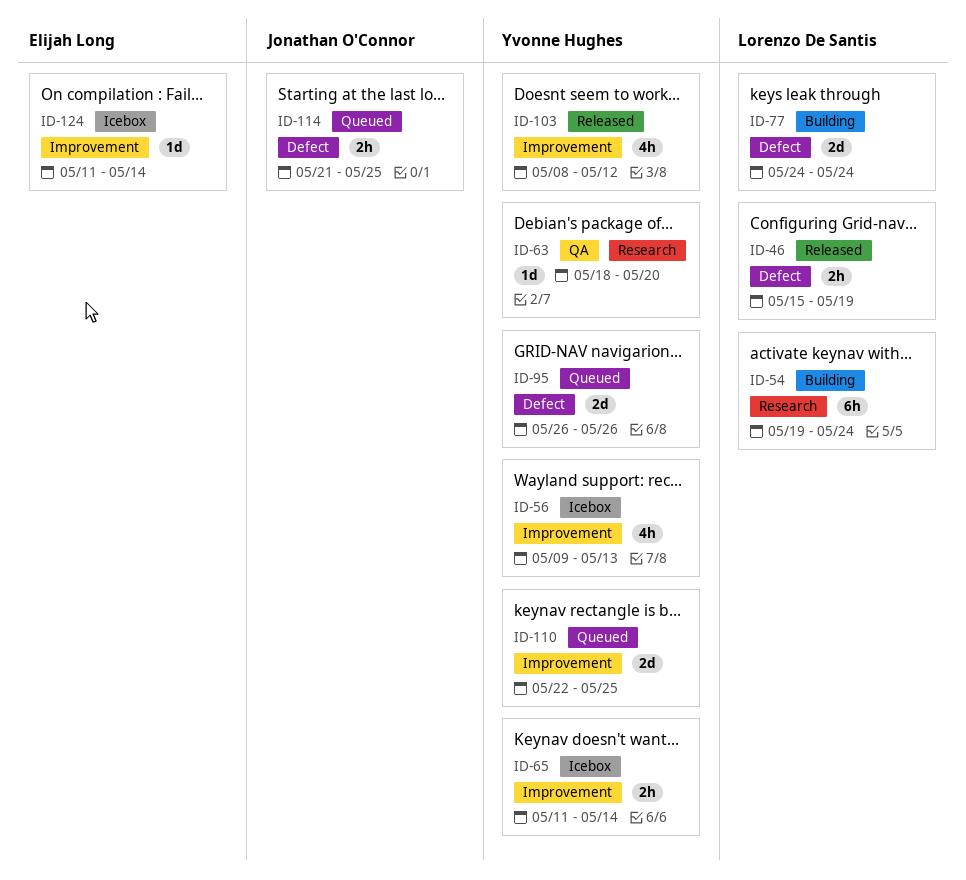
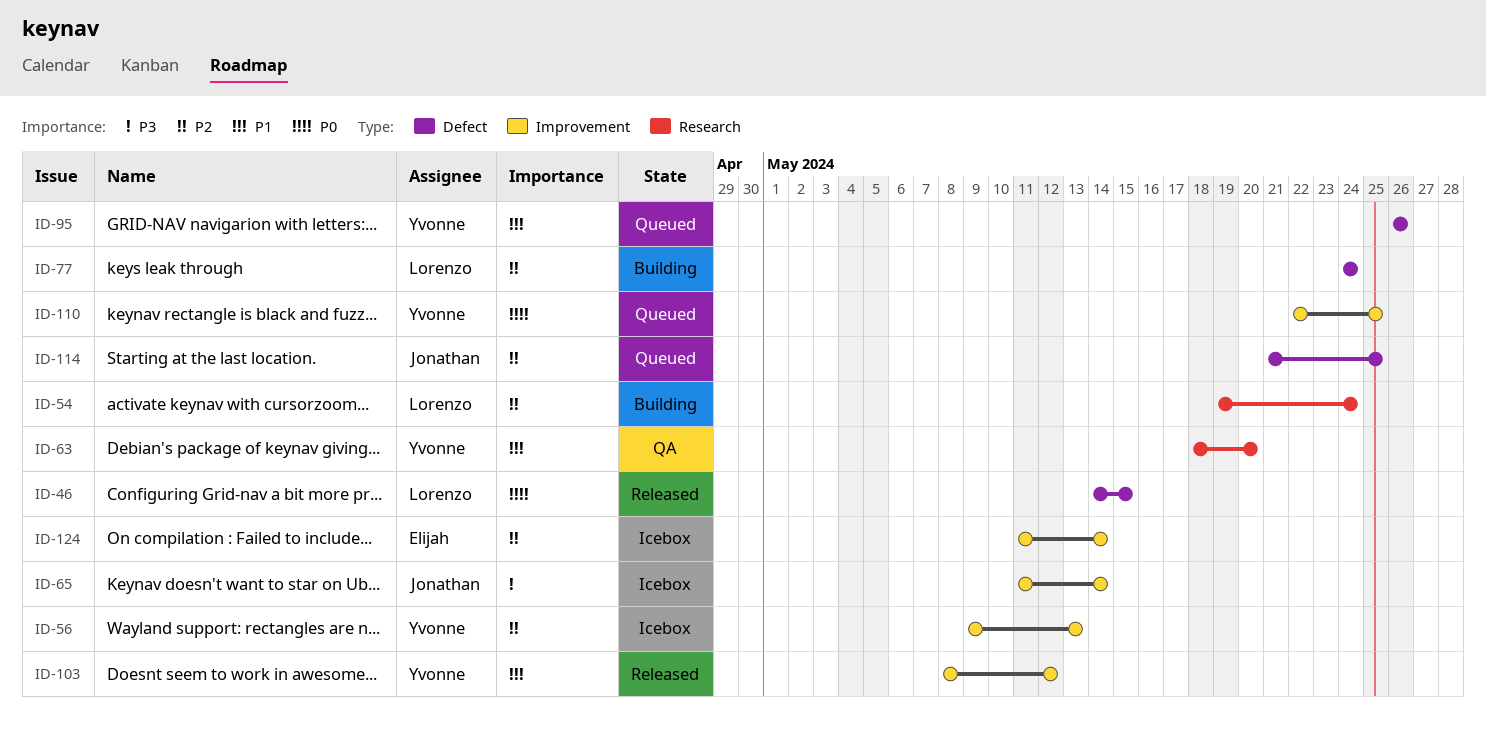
ID-46, start: May 15 -> May 14
ID-46, due: May 19 -> May 15
ID-65, owner: Yvonne Hughes -> Jonathan O'Connor

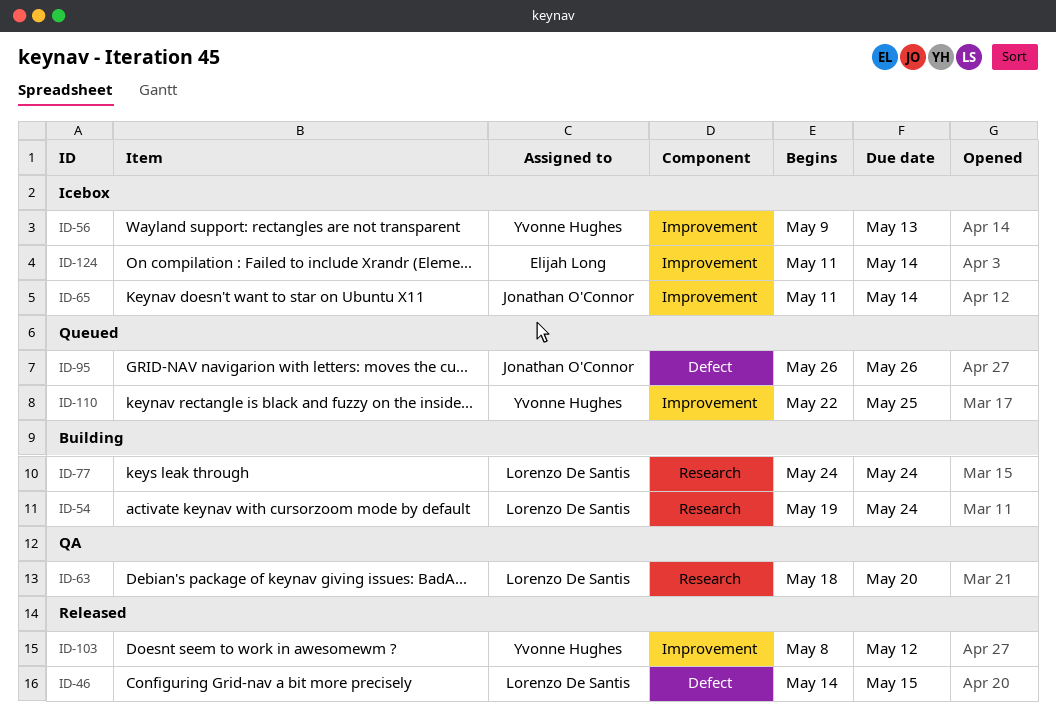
ID-63, owner: Yvonne Hughes -> Lorenzo De Santis
ID-77, label: Defect -> Research
ID-95, owner: Yvonne Hughes -> Jonathan O'Connor
ID-114: present -> none

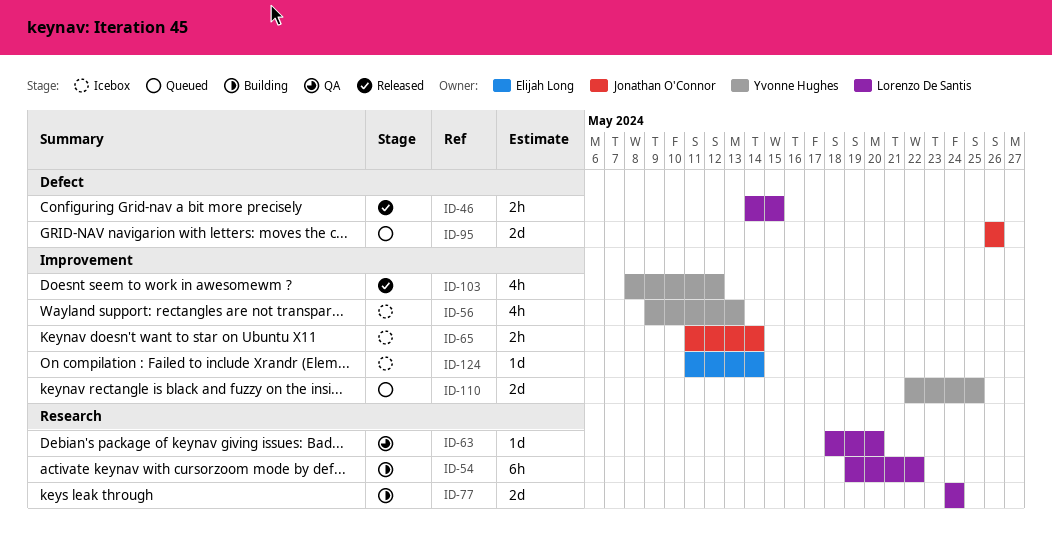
ID-54, due: May 24 -> May 22

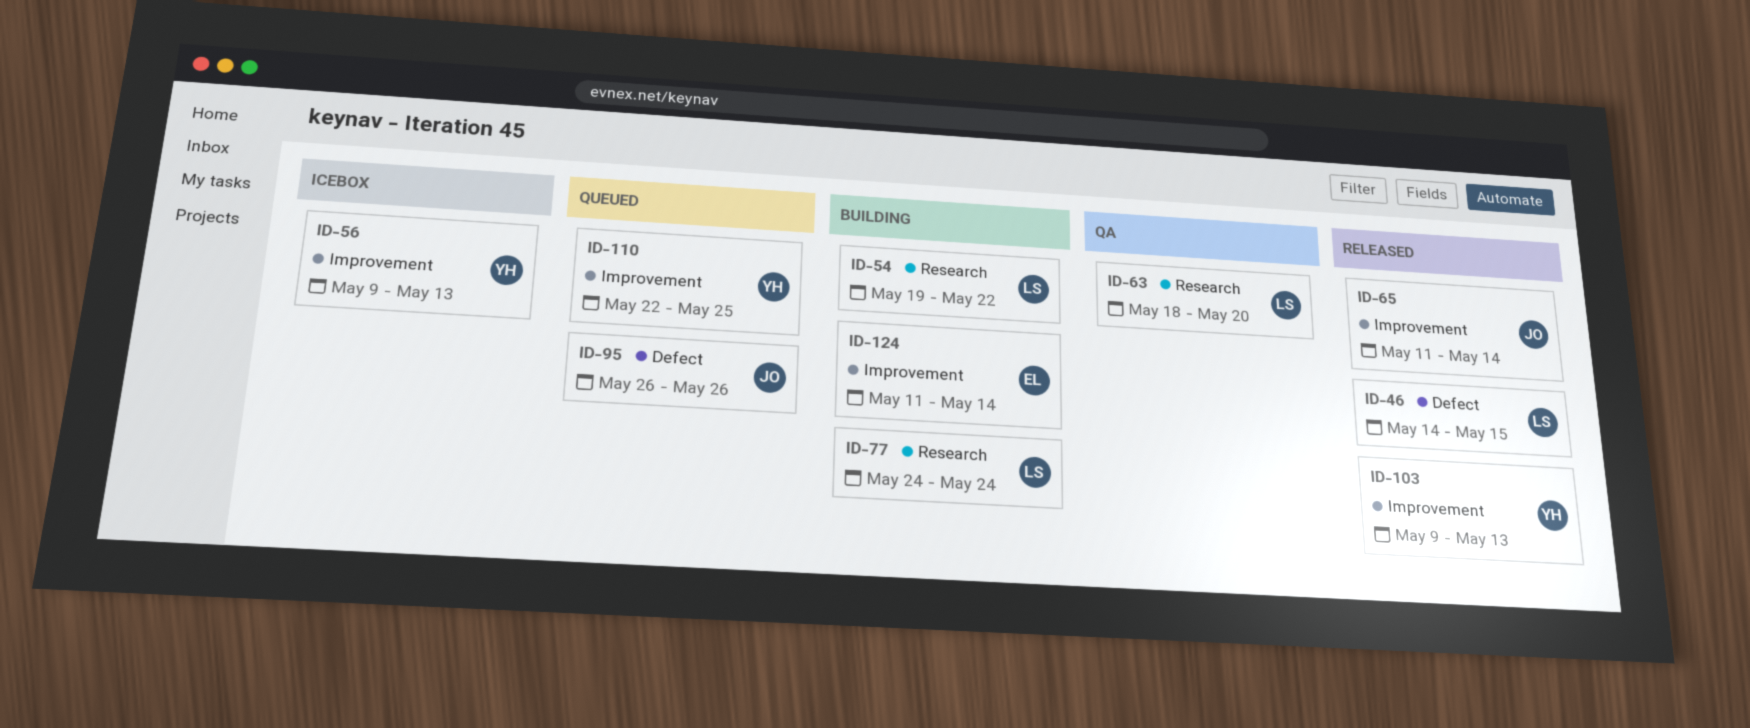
ID-65, status: Icebox -> Released
ID-103, start: May 8 -> May 9
ID-103, due: May 12 -> May 13
ID-124, status: Icebox -> Building

